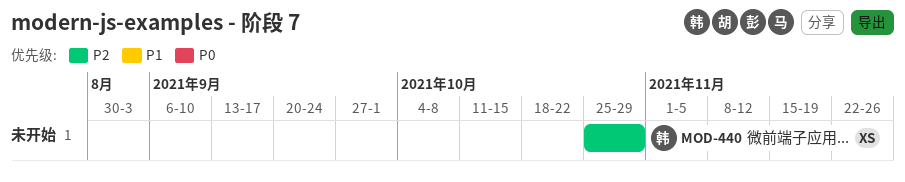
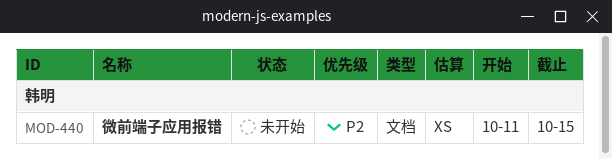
MOD-440, start: Oct 25 -> Oct 11
MOD-440, due: Oct 29 -> Oct 15

